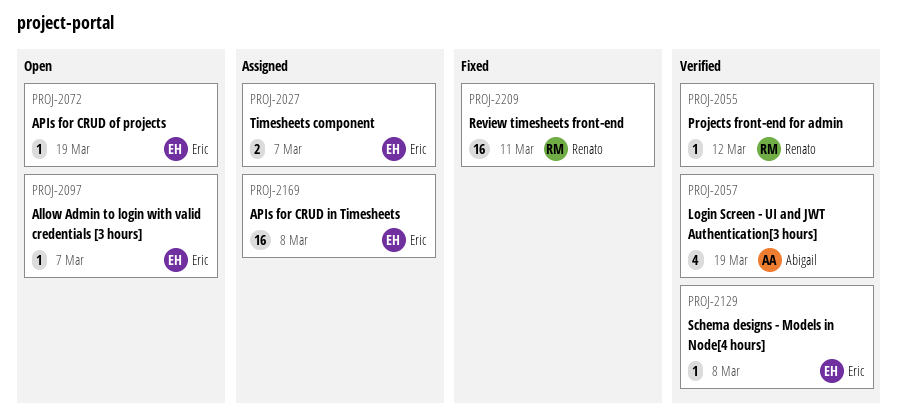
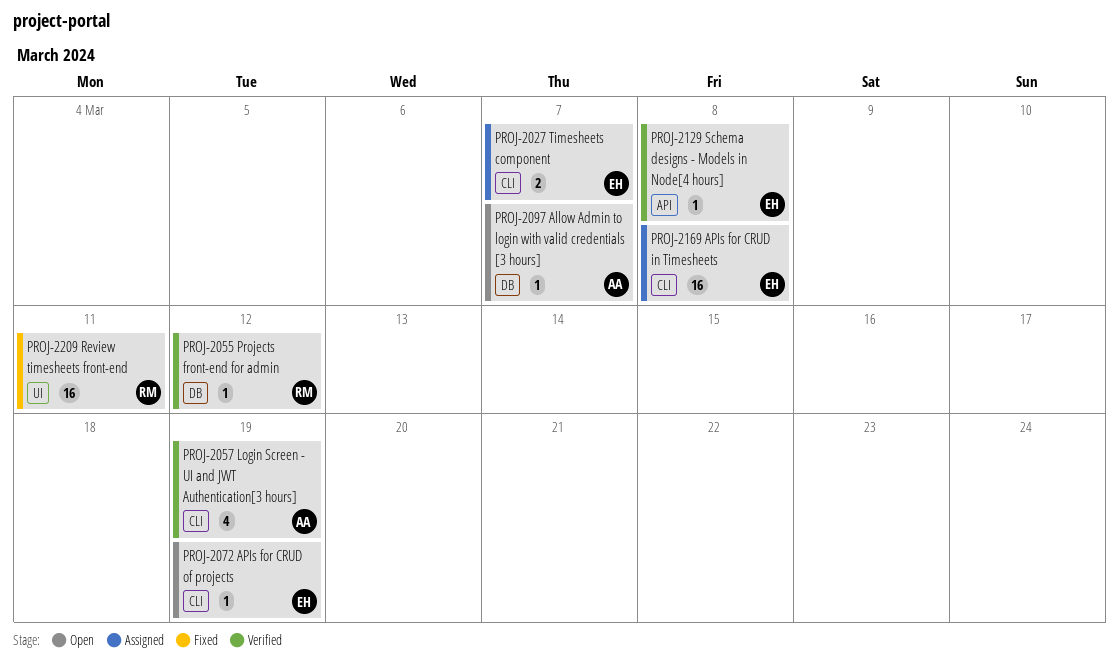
PROJ-2097, owner: Eric -> Abigail

